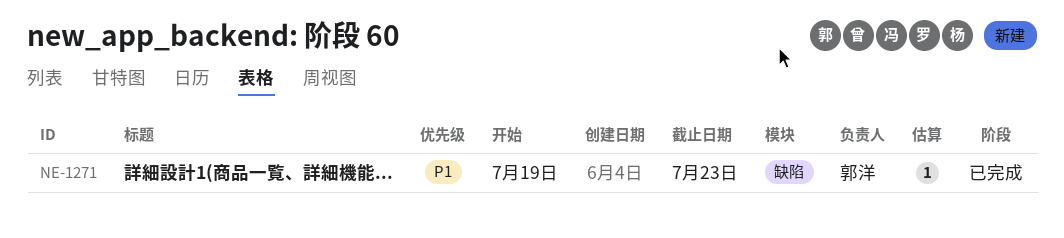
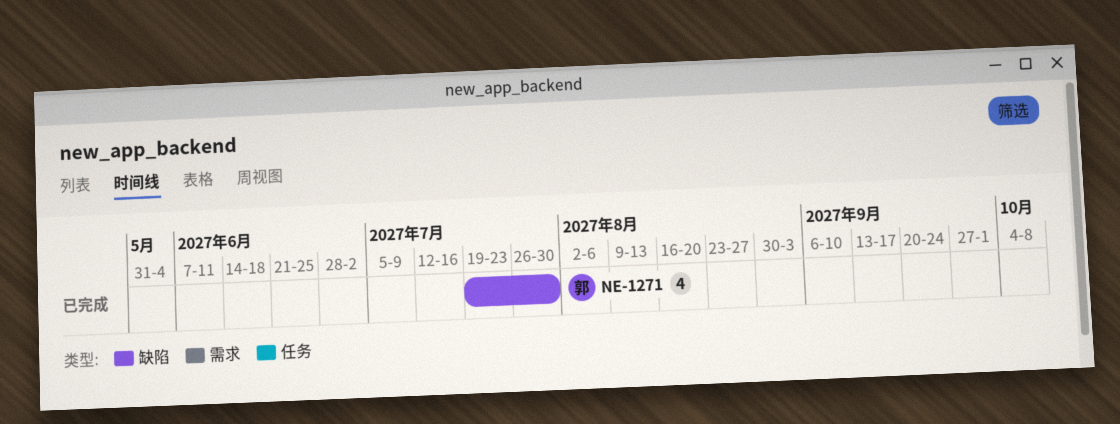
NE-1271, estimate: 1 -> 4
NE-1271, due: Jul 23 -> Jul 30

